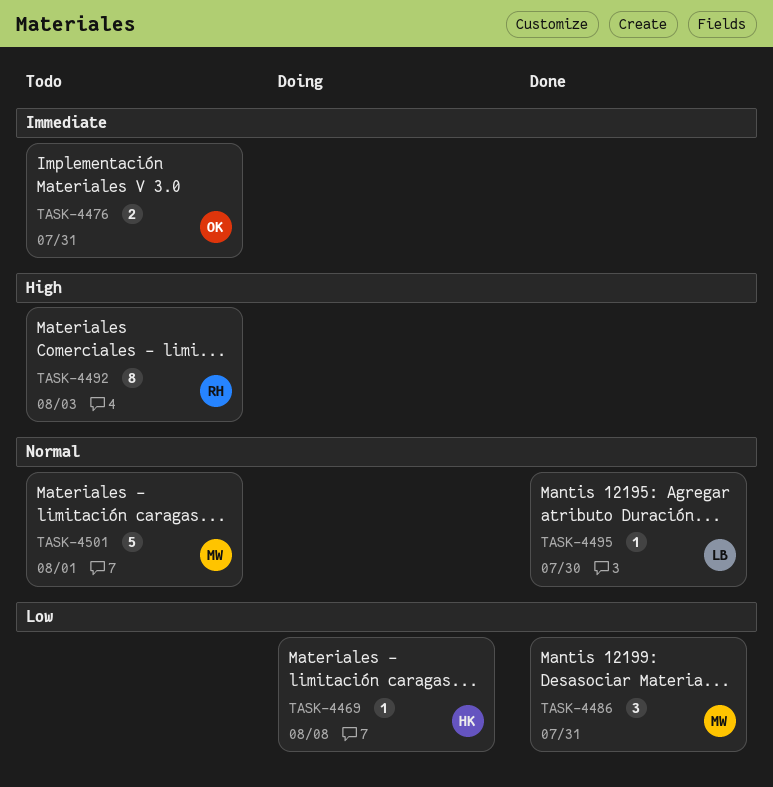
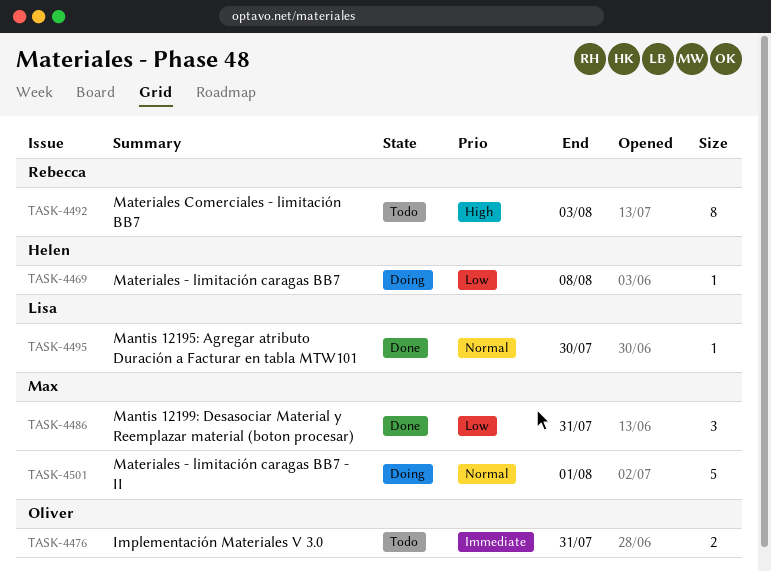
TASK-4501, status: Todo -> Doing

